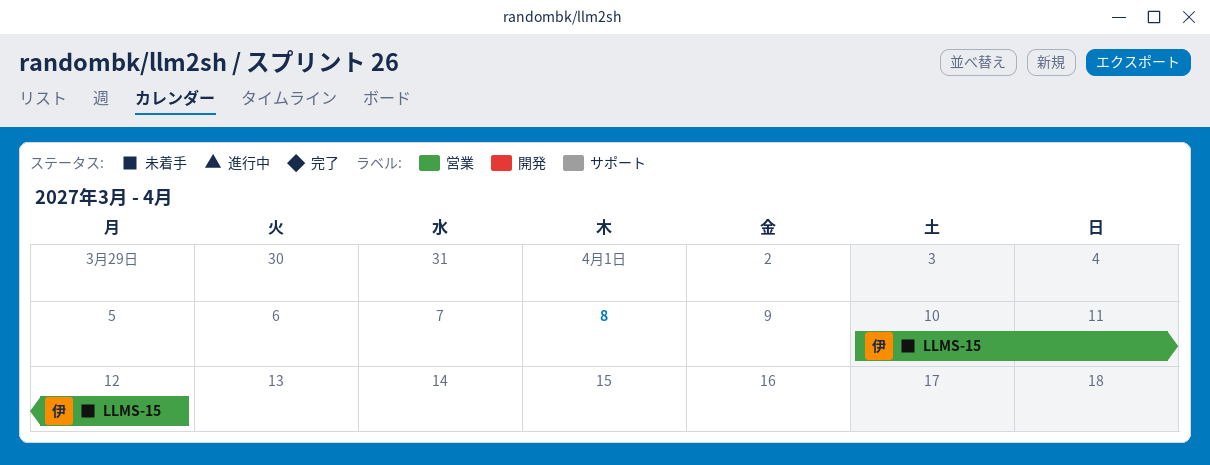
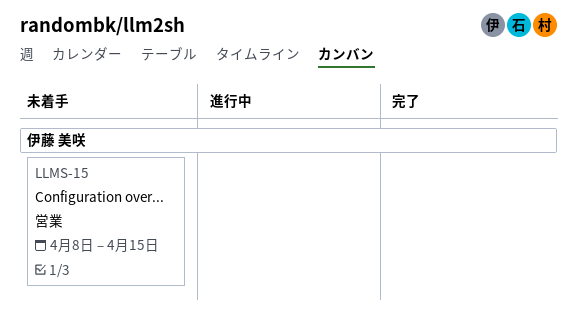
LLMS-15, start: Apr 10 -> Apr 8
LLMS-15, due: Apr 12 -> Apr 15

